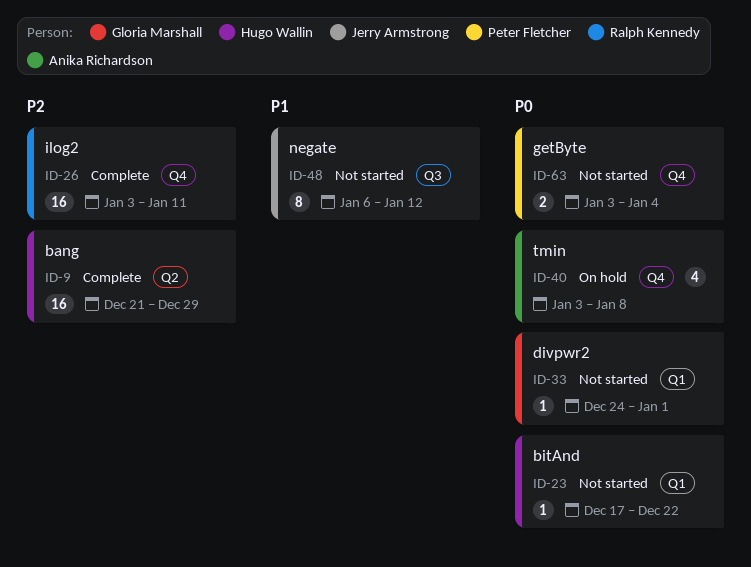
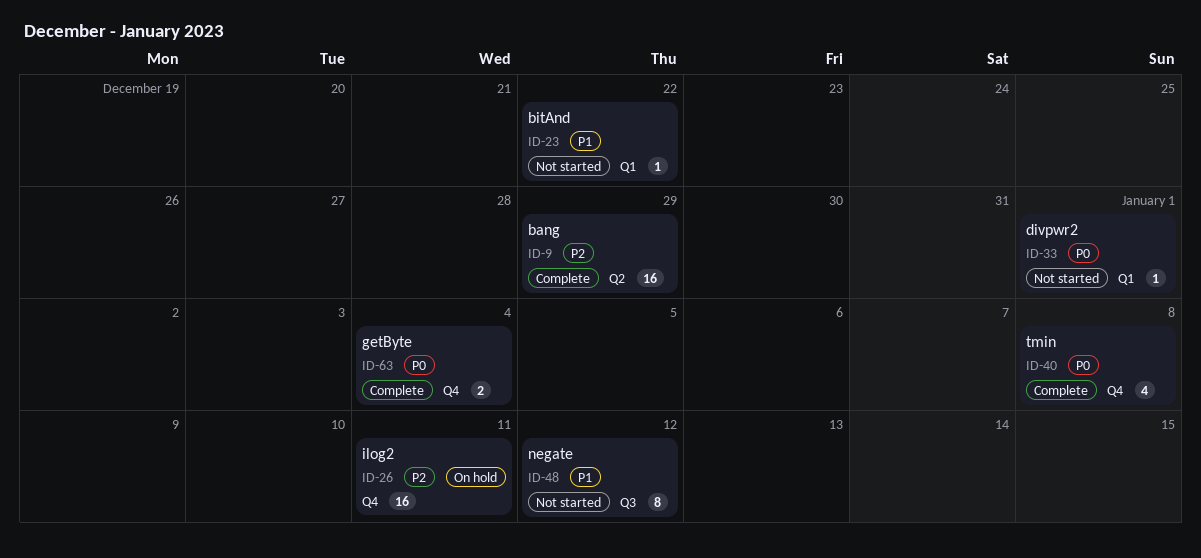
ID-23, priority: P0 -> P1
ID-26, status: Complete -> On hold
ID-40, status: On hold -> Complete
ID-63, status: Not started -> Complete

